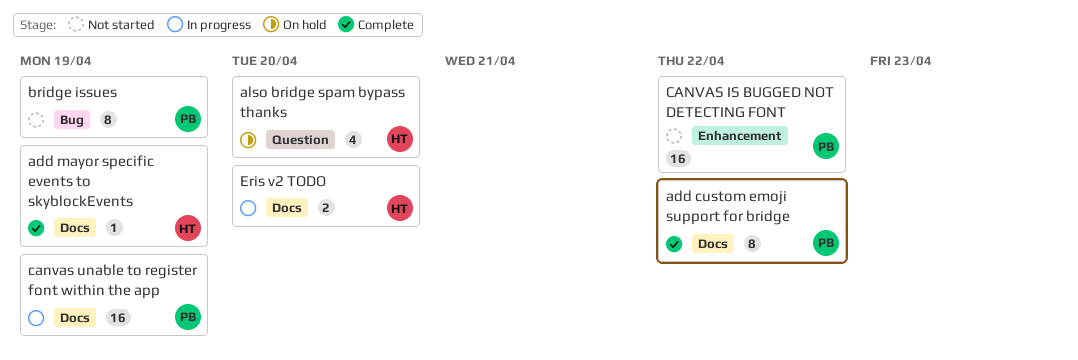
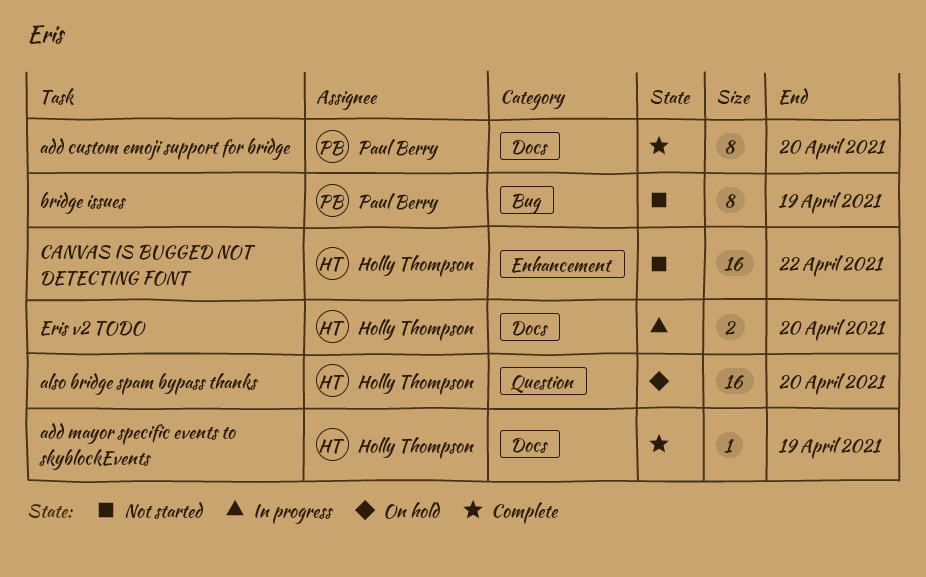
add custom emoji support for bridge, due: Apr 22 -> Apr 20
also bridge spam bypass thanks, estimate: 4 -> 16
CANVAS IS BUGGED NOT DETECTING FONT, owner: Paul Berry -> Holly Thompson
canvas unable to register font within the app: present -> none

